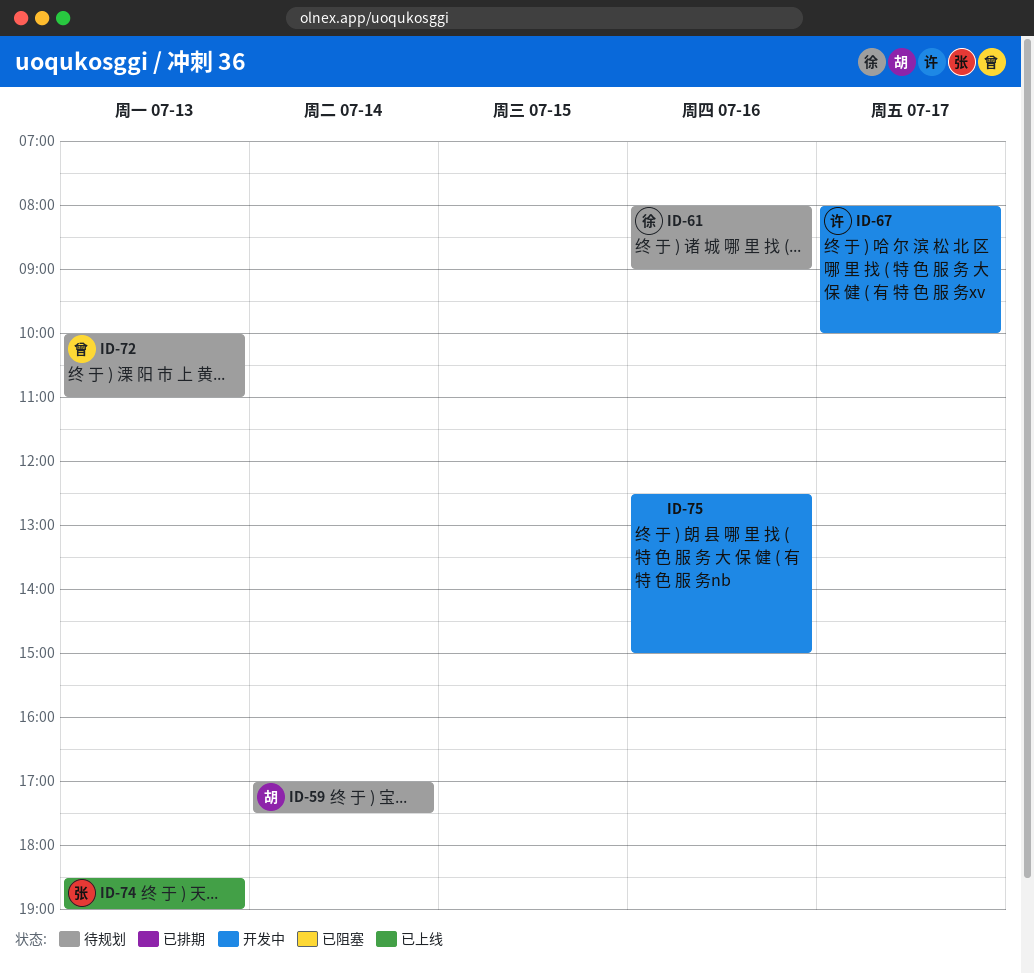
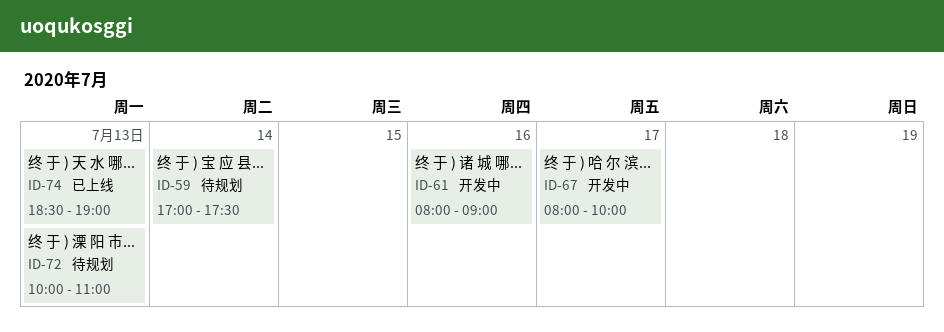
ID-61, status: 待规划 -> 开发中
ID-75: present -> none

